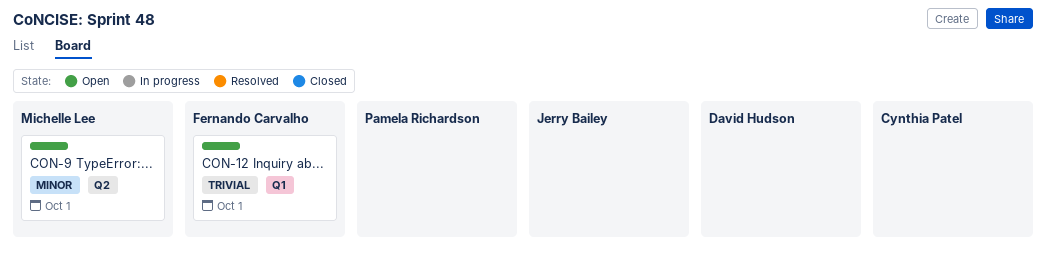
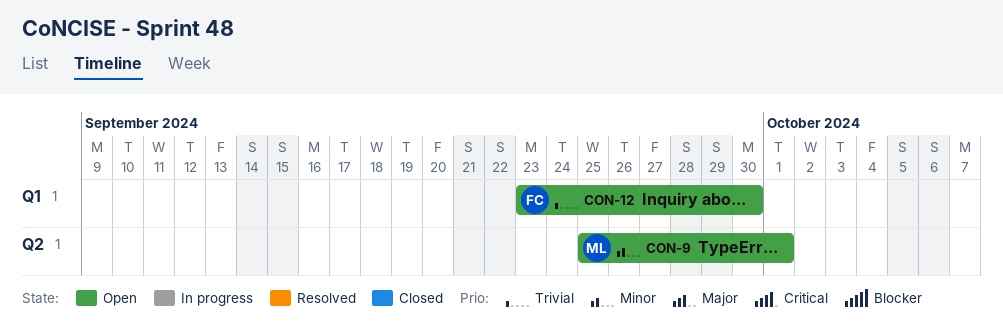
CON-12, due: Oct 1 -> Sep 30

